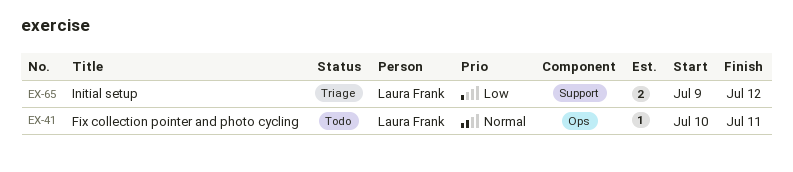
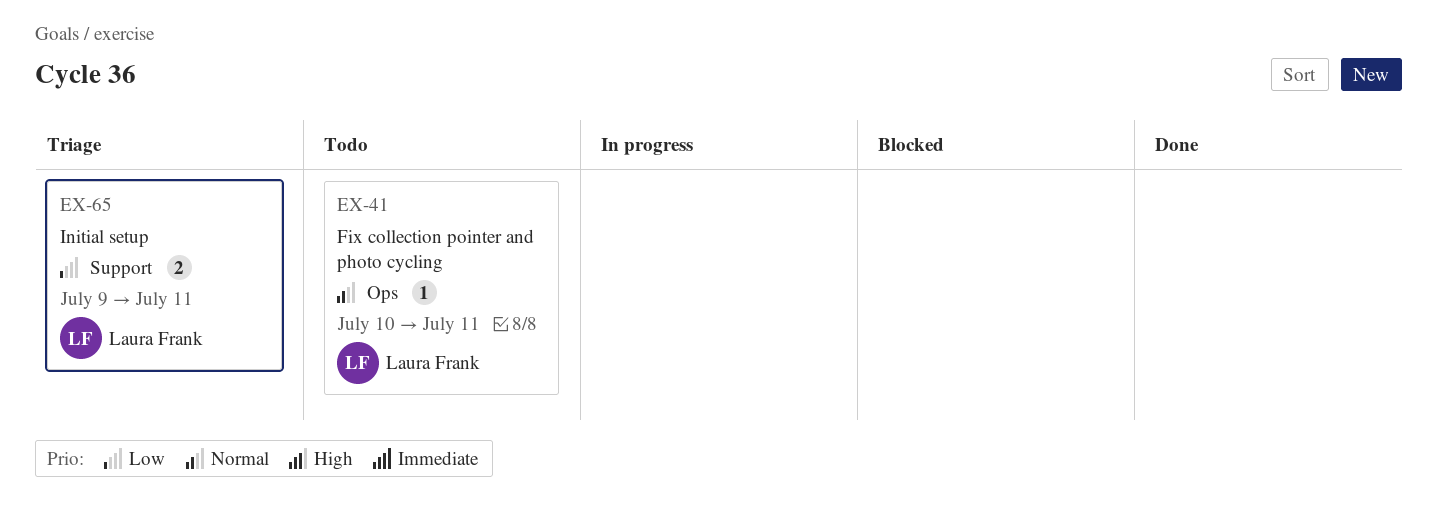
EX-65, due: Jul 12 -> Jul 11

